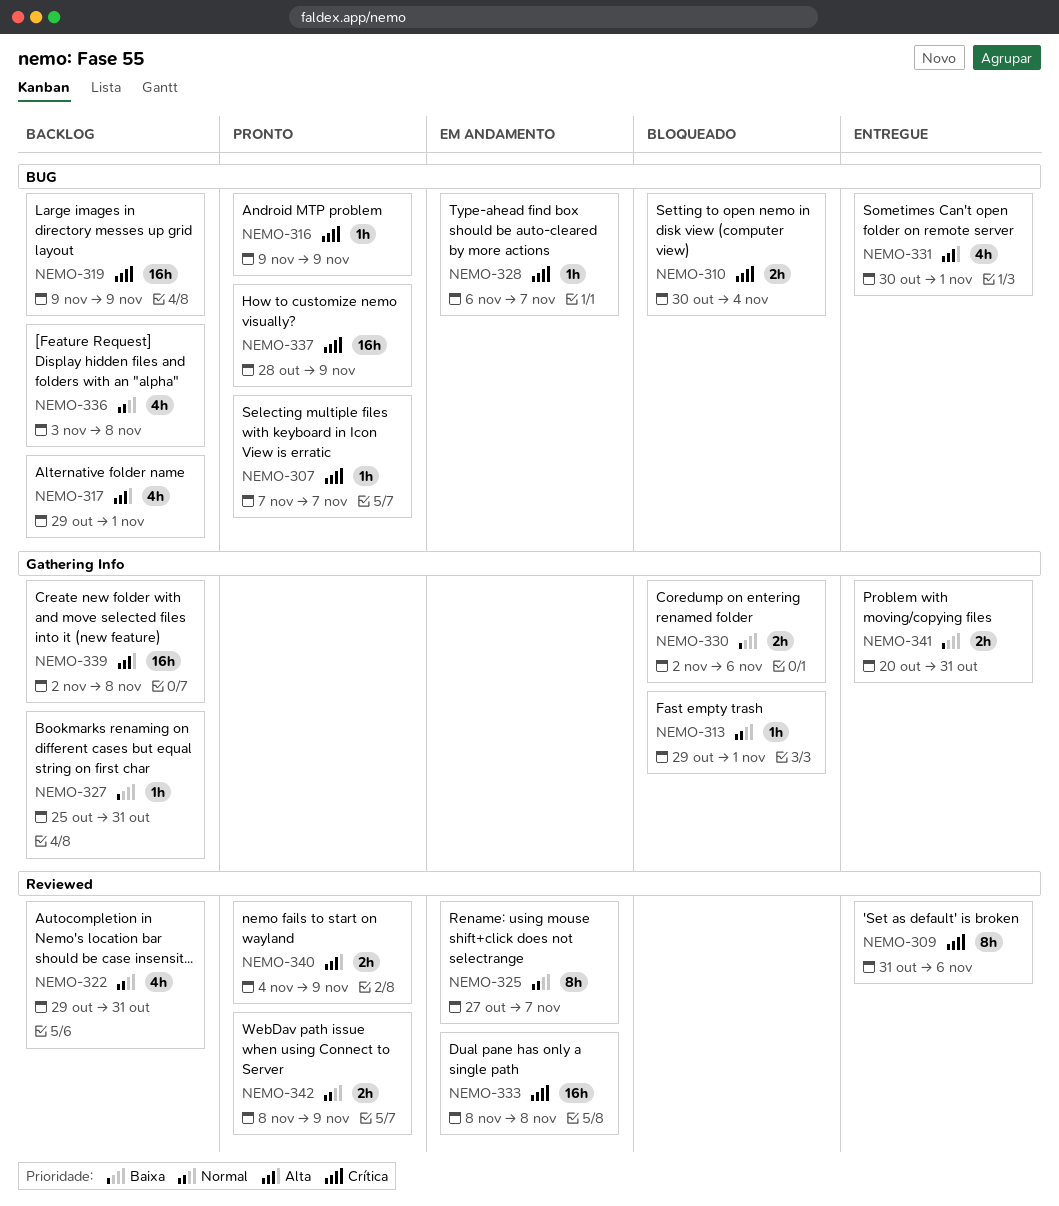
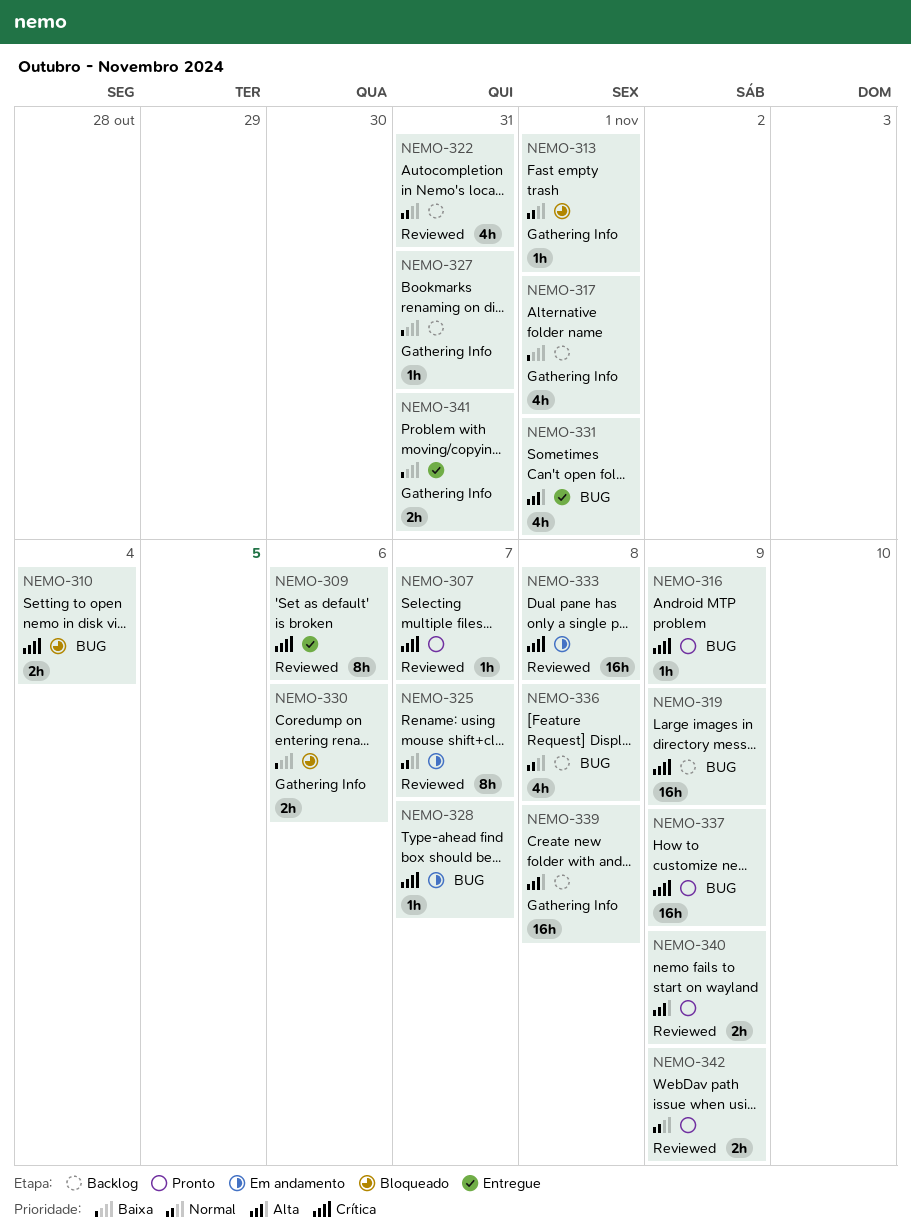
NEMO-307, label: BUG -> Reviewed
NEMO-317, priority: Alta -> Baixa
NEMO-317, label: BUG -> Gathering Info

